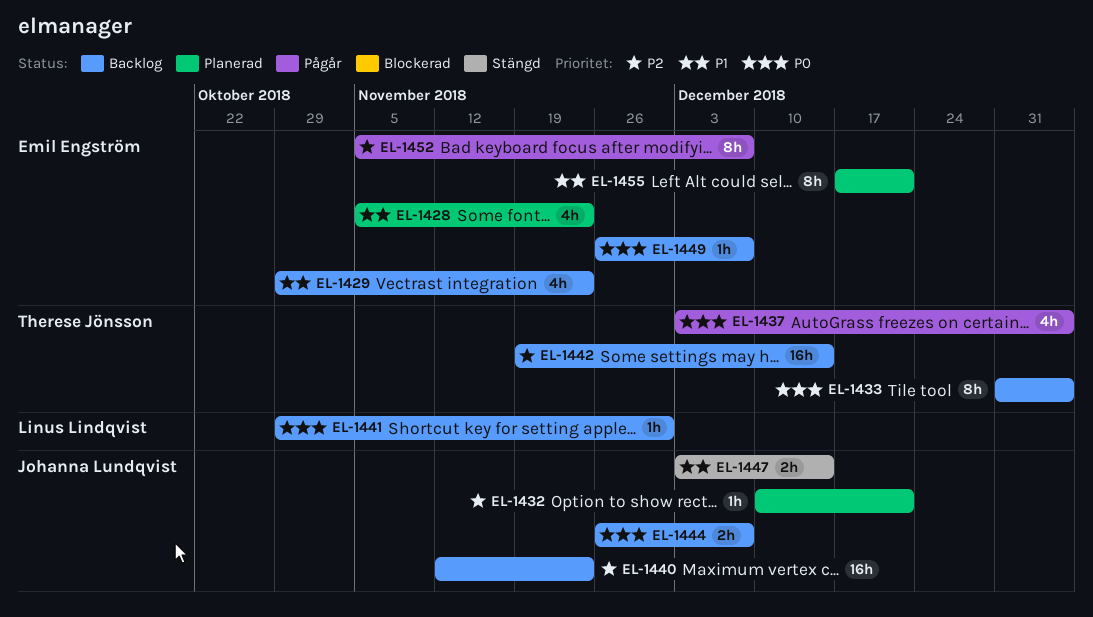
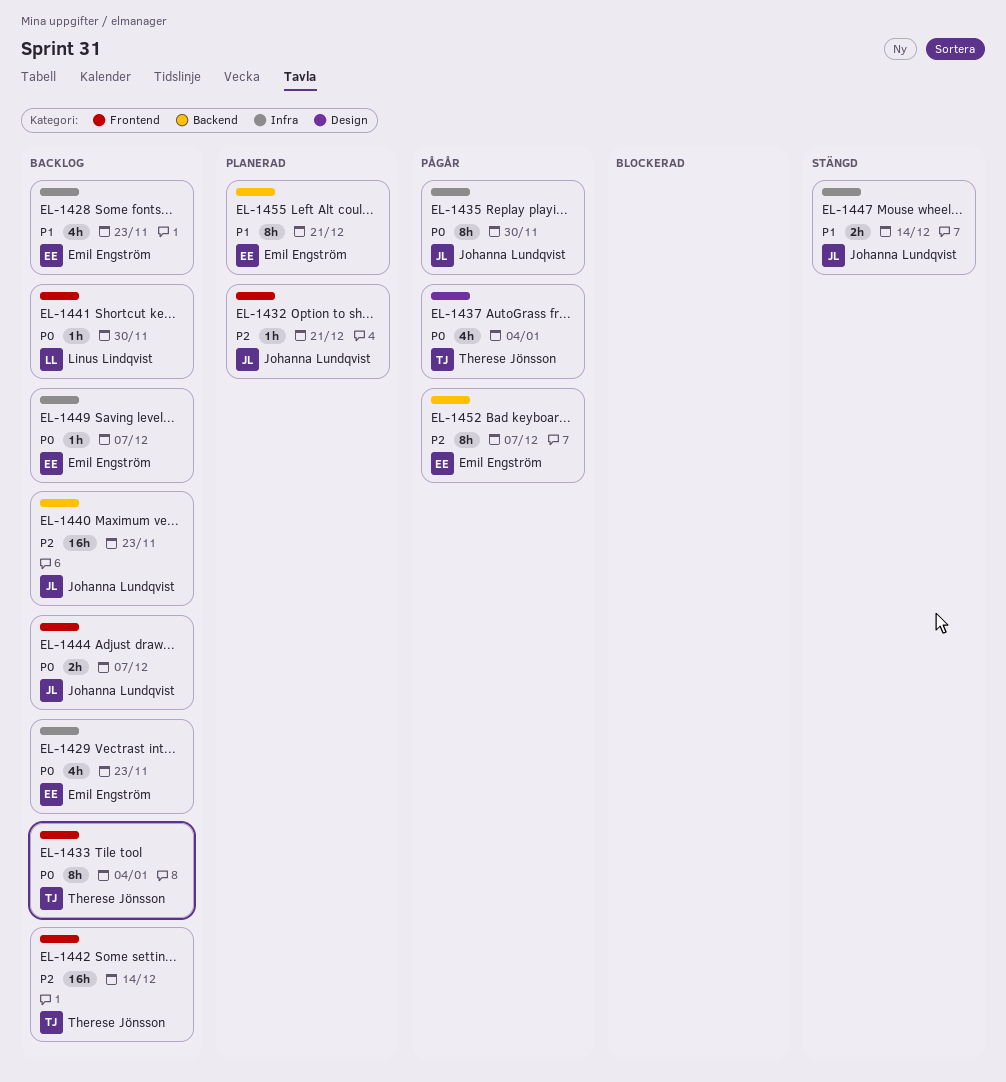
EL-1428, status: Planerad -> Backlog
EL-1429, priority: P1 -> P0
EL-1435: none -> present

